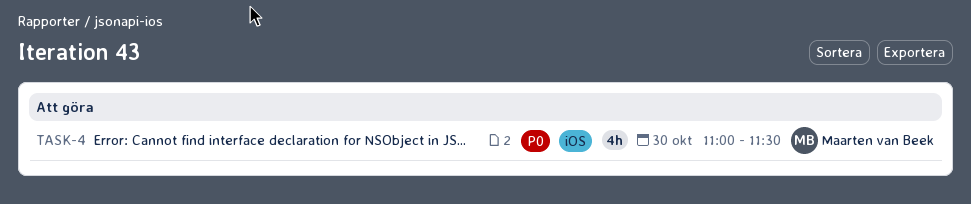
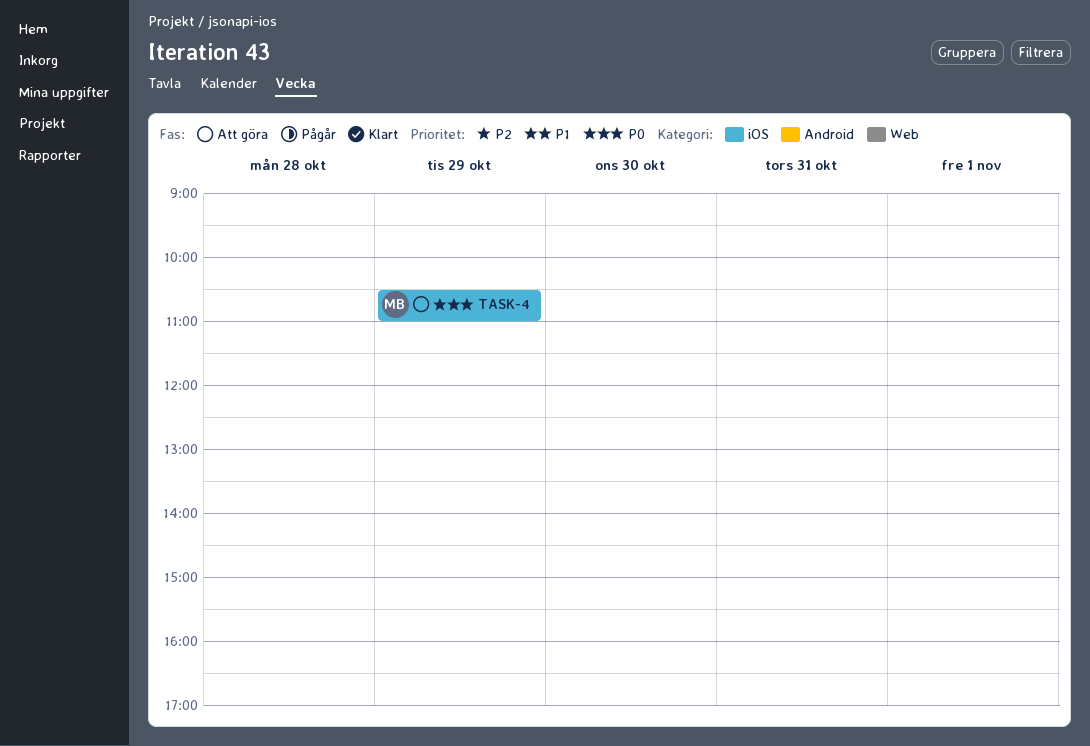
TASK-4, day: Oct 30 -> Oct 29
TASK-4, begins: 11:00 -> 10:30
TASK-4, ends: 11:30 -> 11:00

